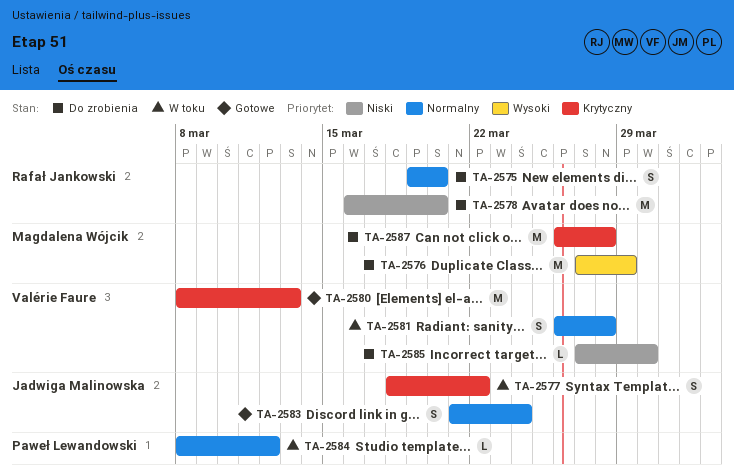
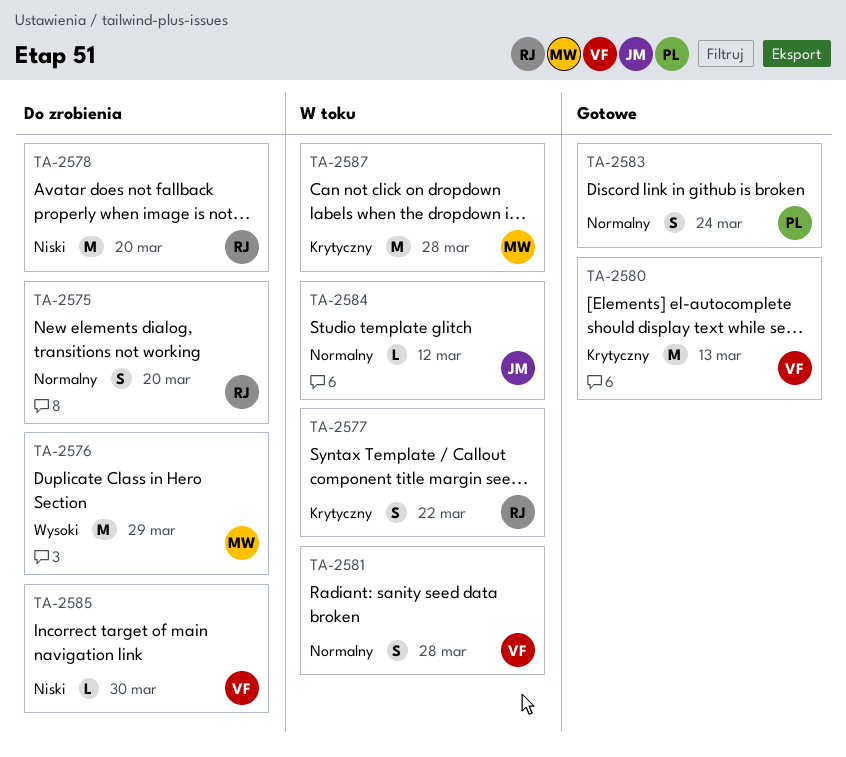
TA-2577, owner: Jadwiga Malinowska -> Rafał Jankowski
TA-2583, owner: Jadwiga Malinowska -> Paweł Lewandowski
TA-2584, owner: Paweł Lewandowski -> Jadwiga Malinowska
TA-2587, status: Do zrobienia -> W toku

